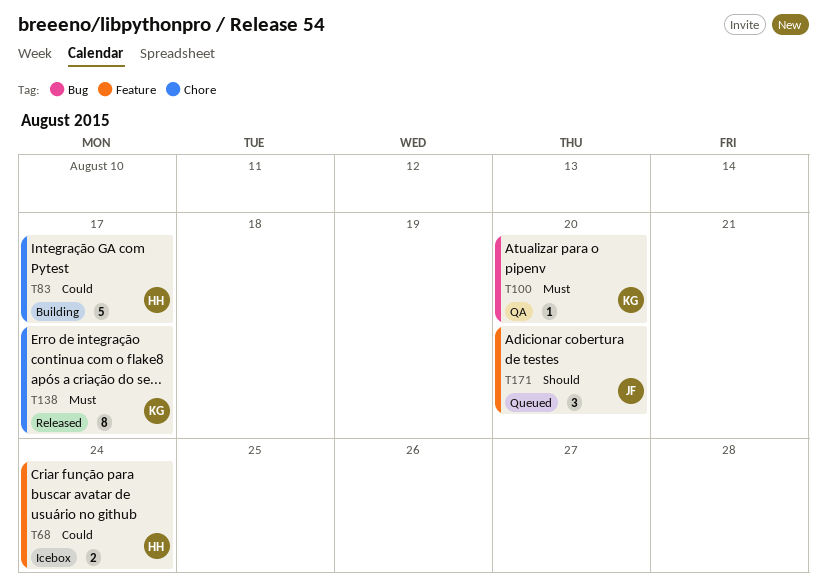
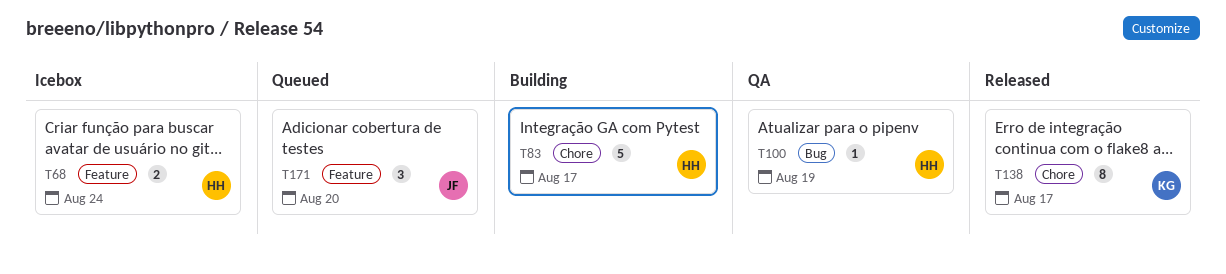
T100, owner: KG -> HH
T100, due: Aug 20 -> Aug 19

